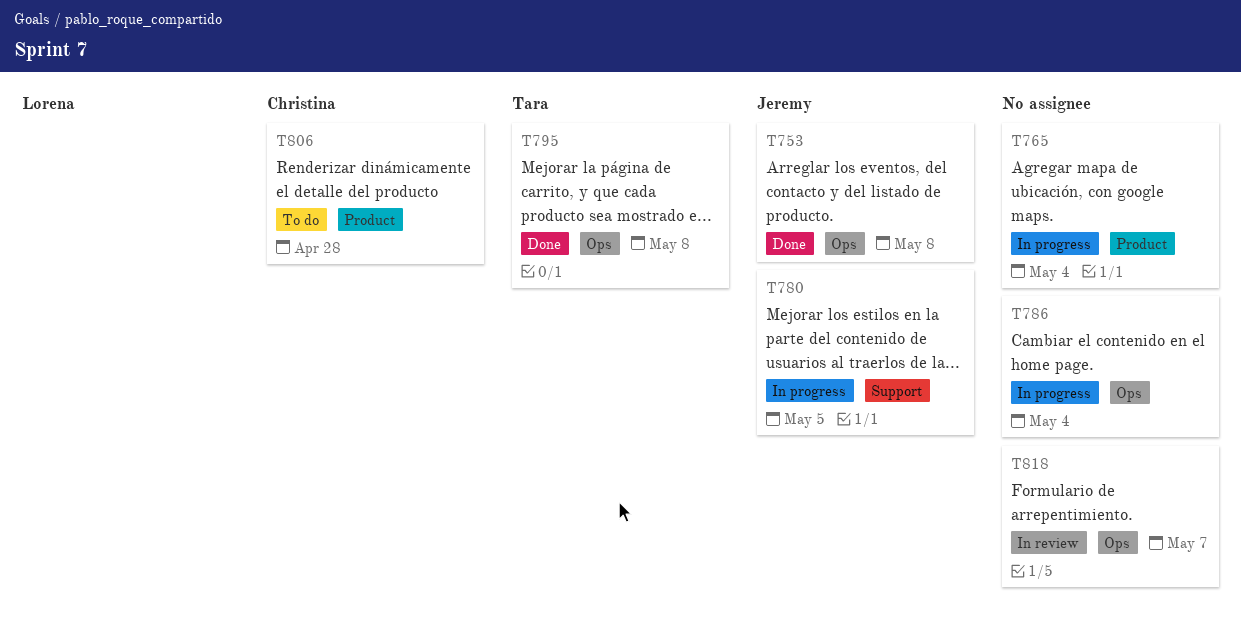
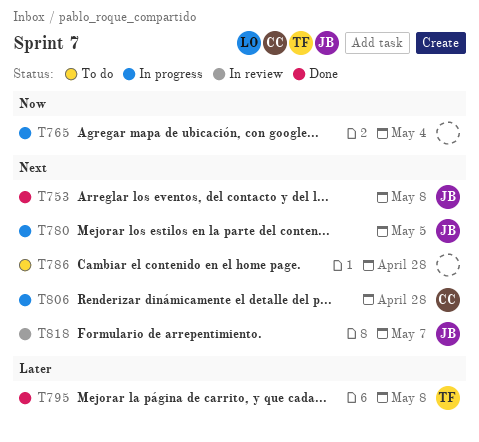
T786, status: In progress -> To do
T786, due: May 4 -> Apr 28
T806, status: To do -> In progress
T818, owner: none -> Jeremy

